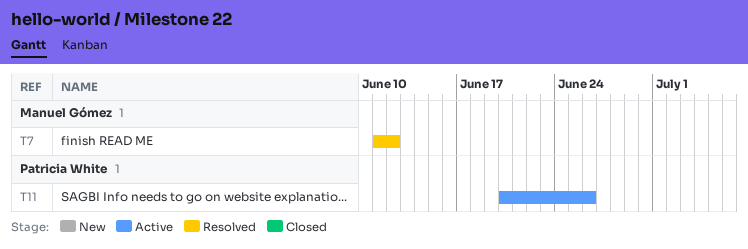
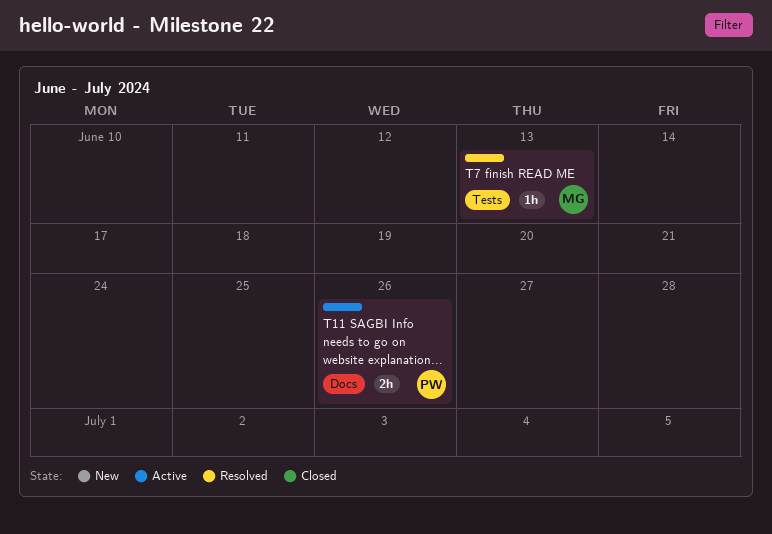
T7, due: Jun 12 -> Jun 13

